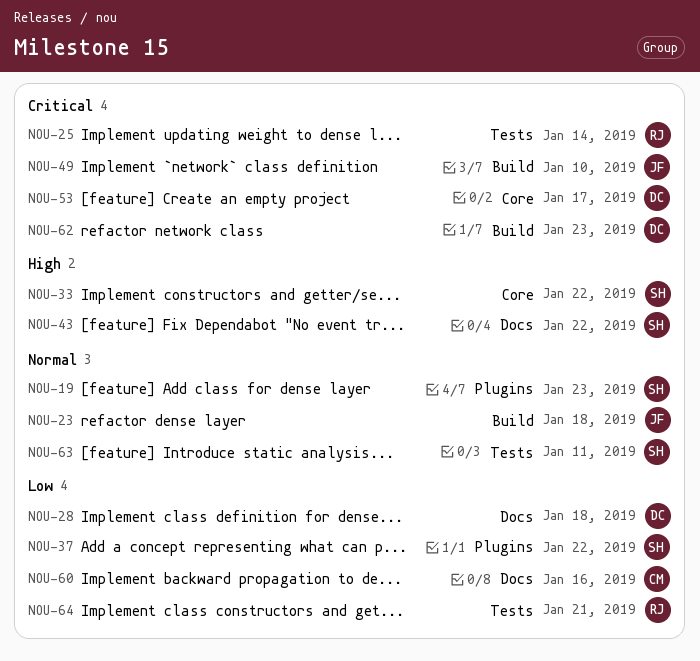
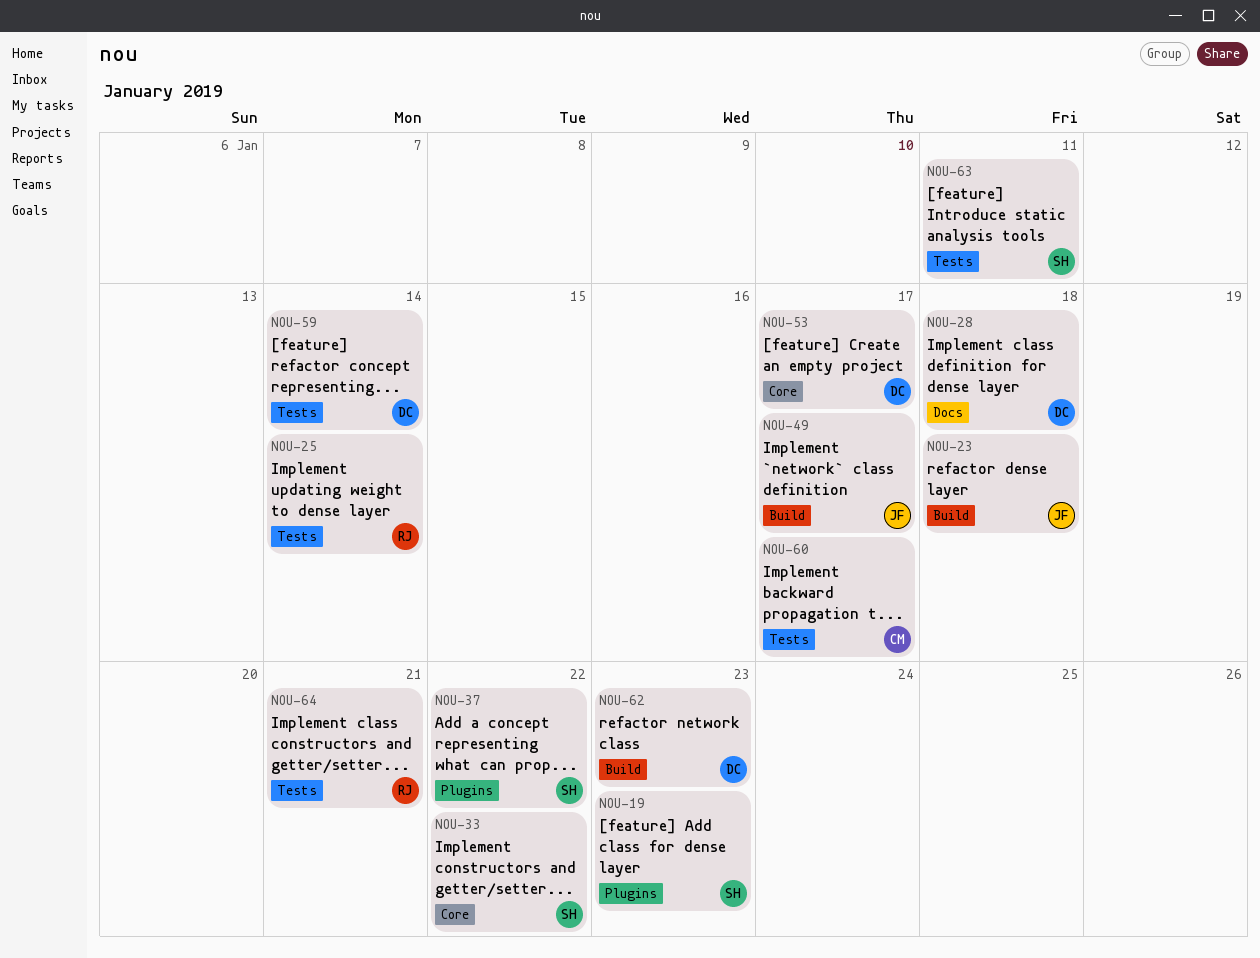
NOU-43: present -> none
NOU-49, due: Jan 10 -> Jan 17
NOU-59: none -> present
NOU-60, label: Docs -> Tests
NOU-60, due: Jan 16 -> Jan 17

